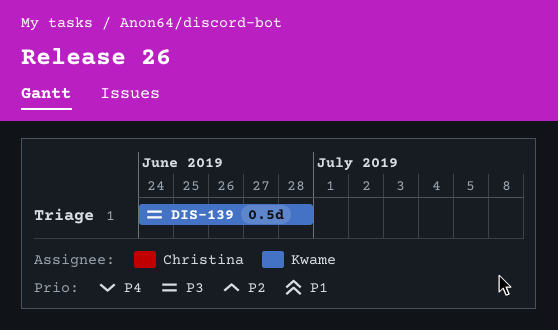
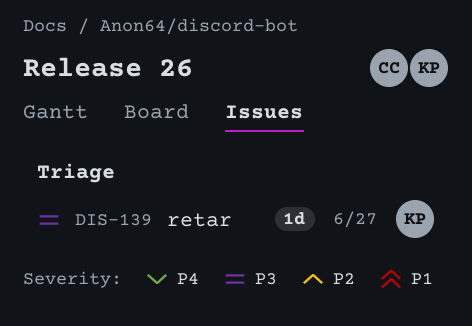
DIS-139, estimate: 0.5d -> 1d
DIS-139, due: Jun 28 -> Jun 27

